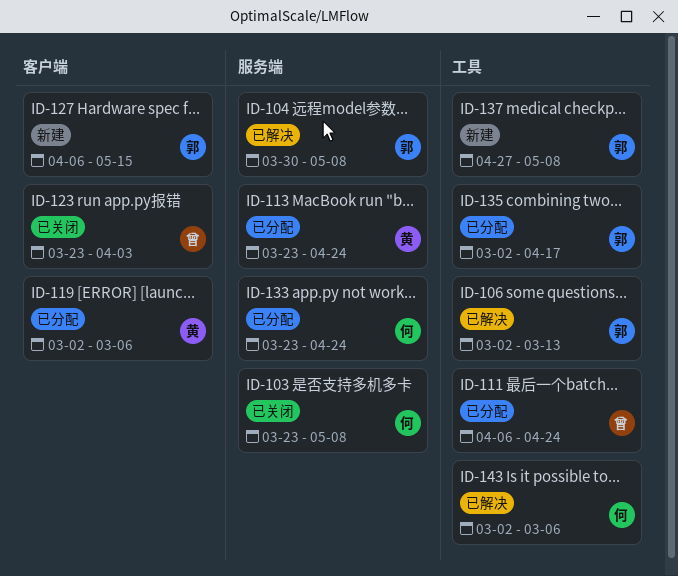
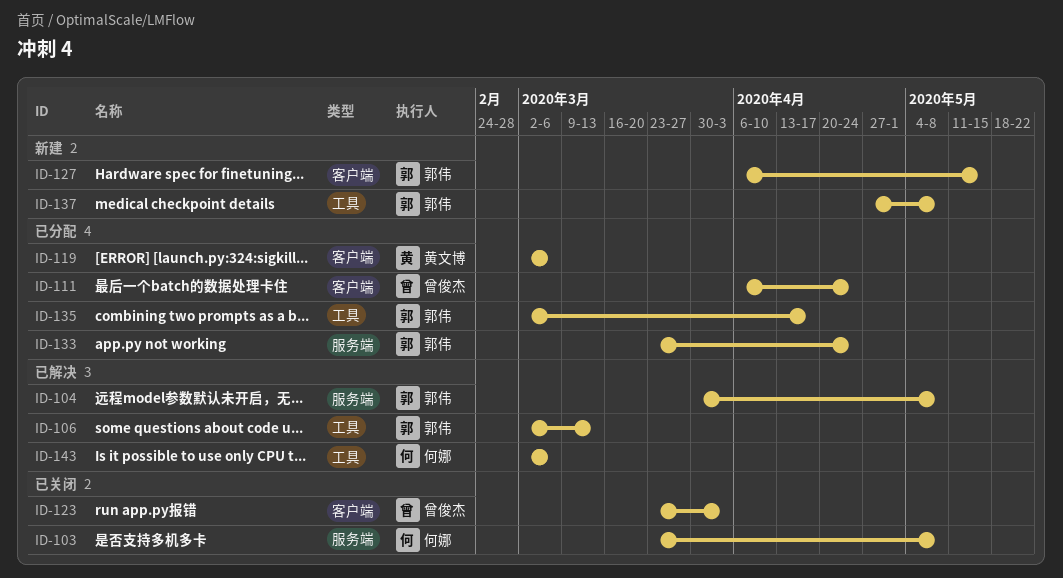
ID-111, label: 工具 -> 客户端
ID-113: present -> none
ID-133, owner: 何娜 -> 郭伟

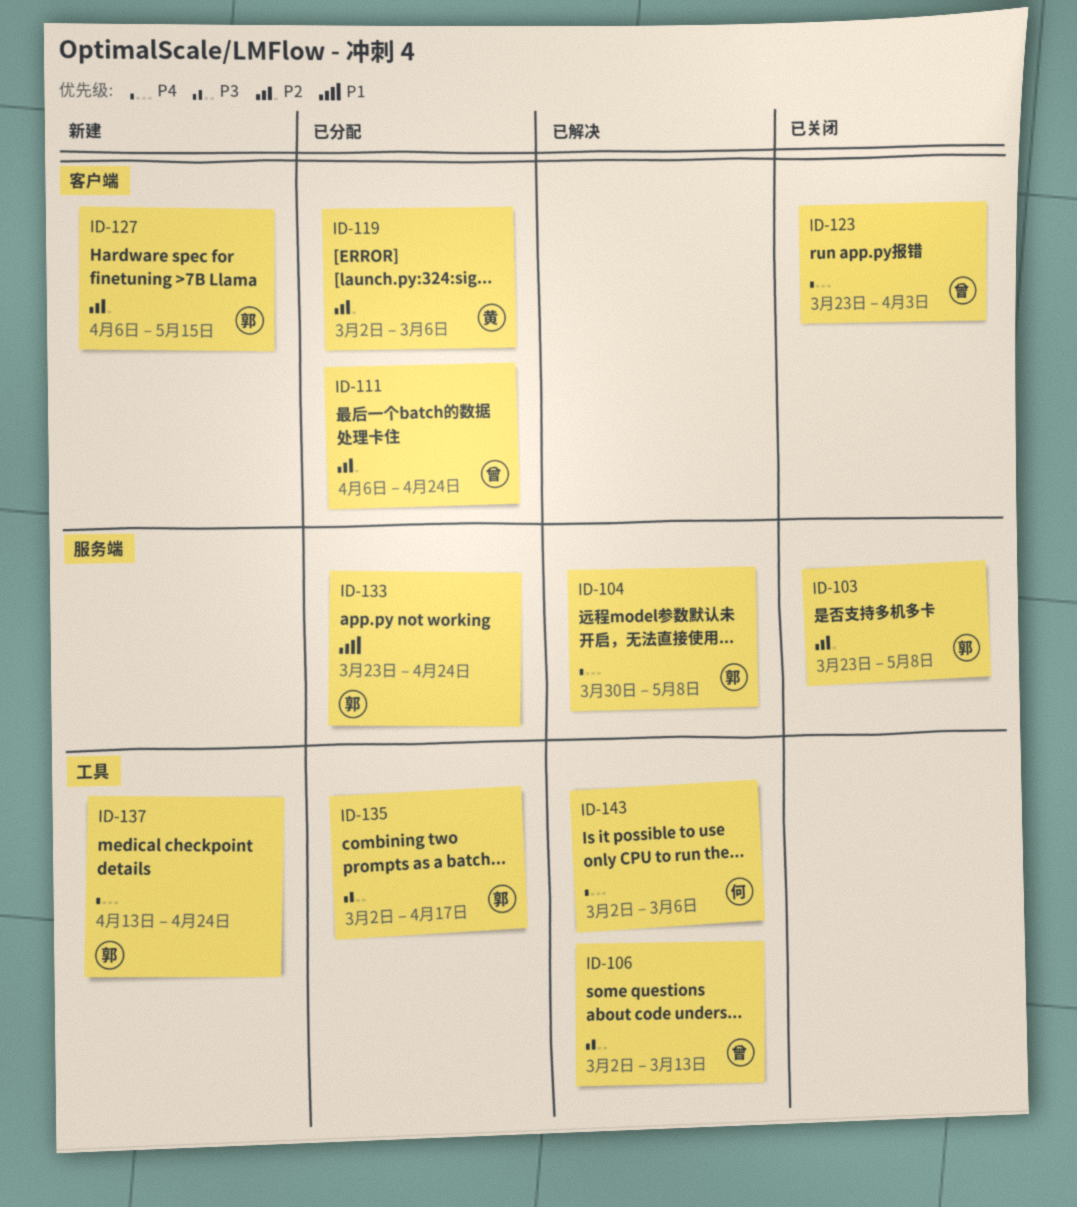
ID-103, owner: 何娜 -> 郭伟
ID-106, owner: 郭伟 -> 曾俊杰
ID-137, start: Apr 27 -> Apr 13
ID-137, due: May 8 -> Apr 24

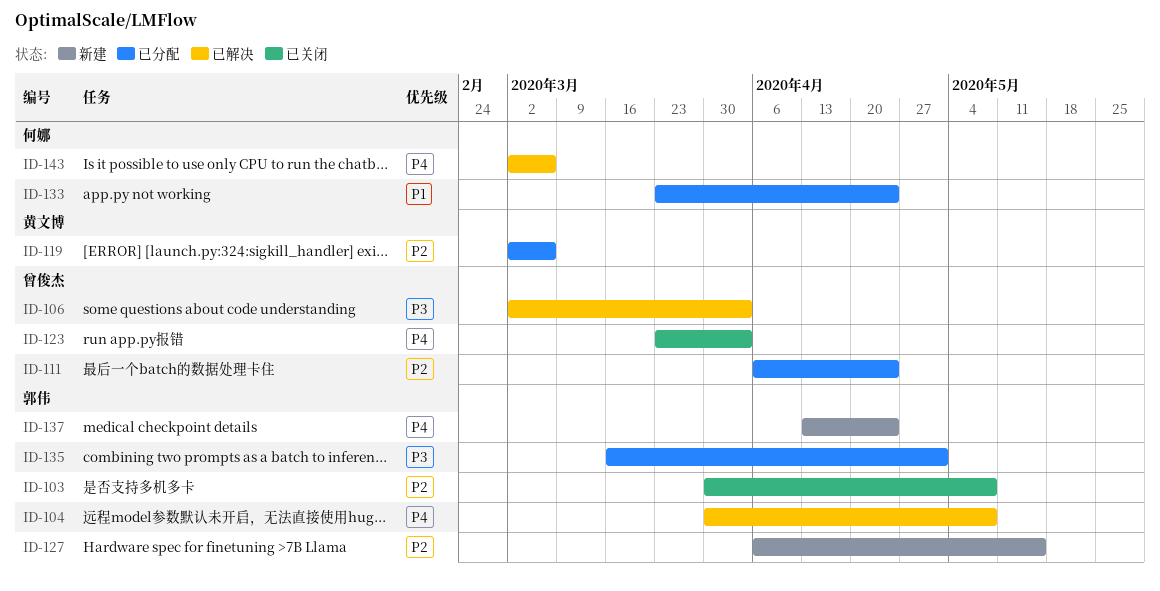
ID-103, start: Mar 23 -> Mar 30
ID-106, due: Mar 13 -> Apr 3
ID-133, owner: 郭伟 -> 何娜
ID-135, start: Mar 2 -> Mar 16
ID-135, due: Apr 17 -> May 1

